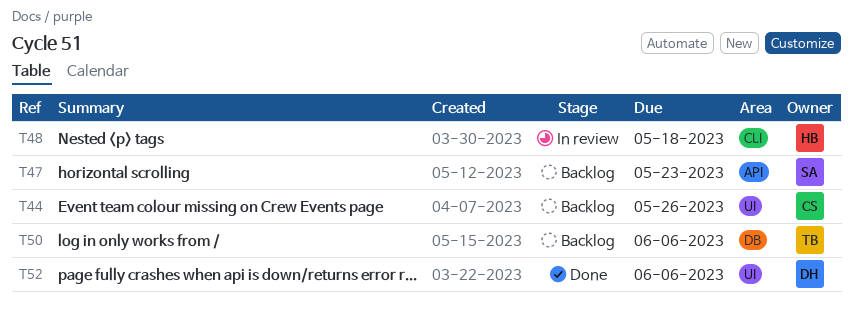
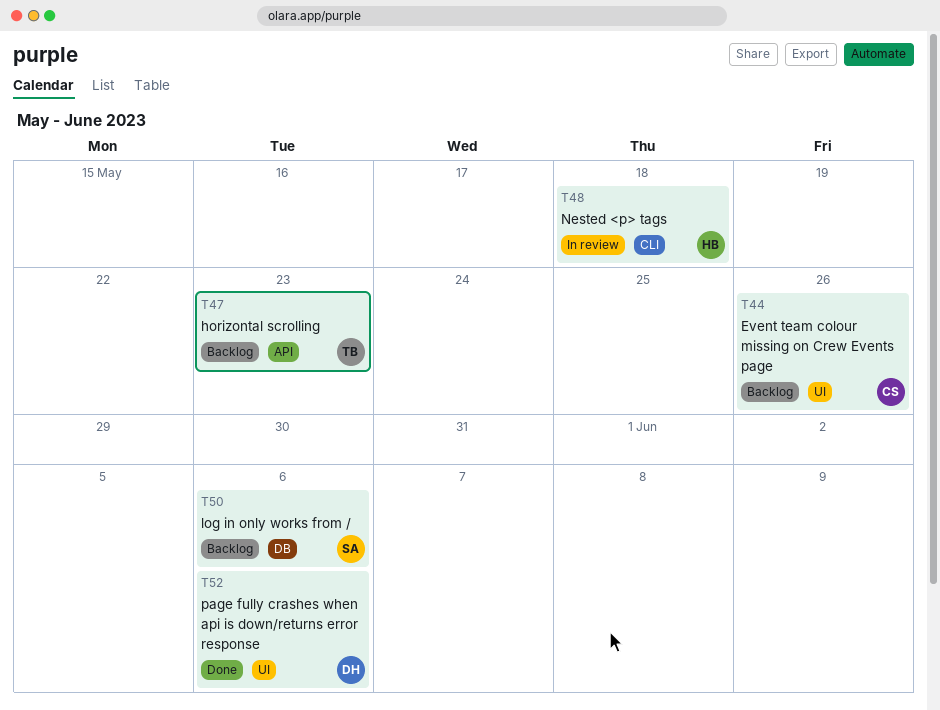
T47, owner: SA -> TB
T50, owner: TB -> SA

